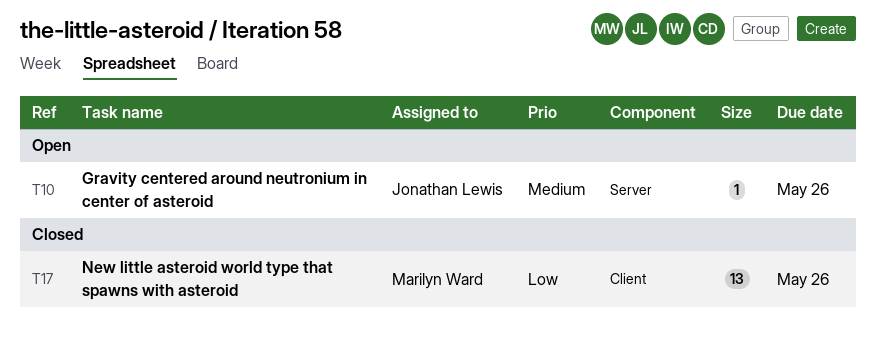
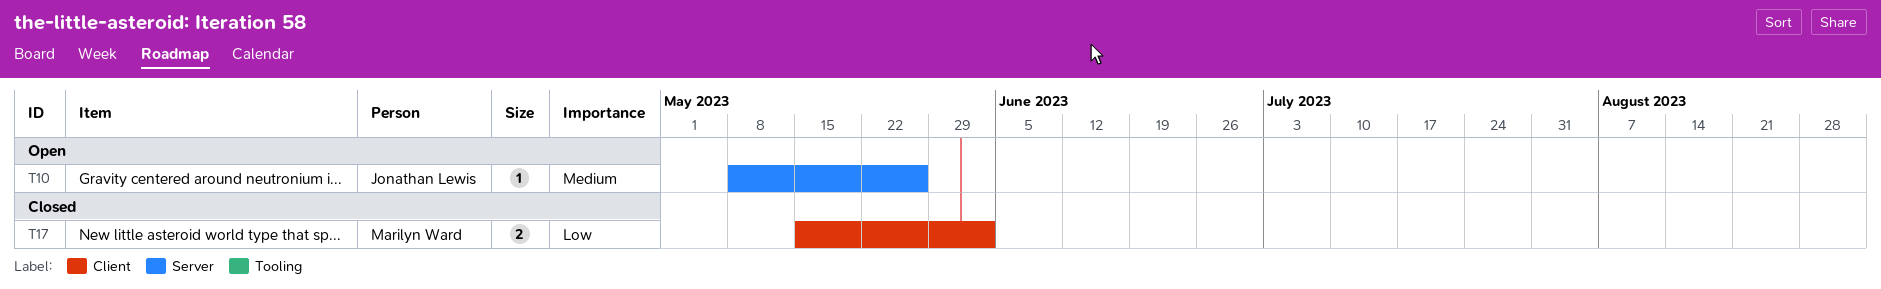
T17, estimate: 13 -> 2
T17, due: May 26 -> Jun 2

